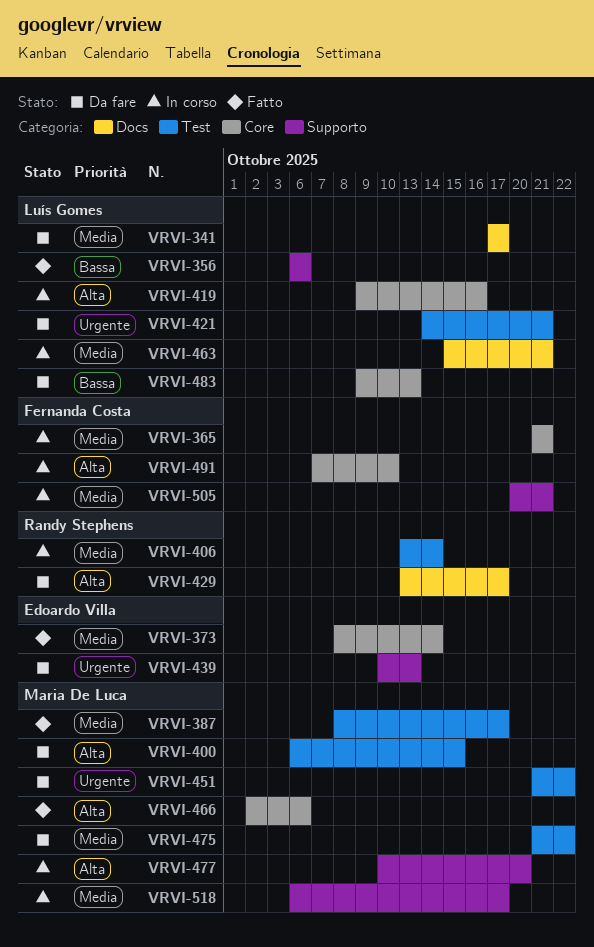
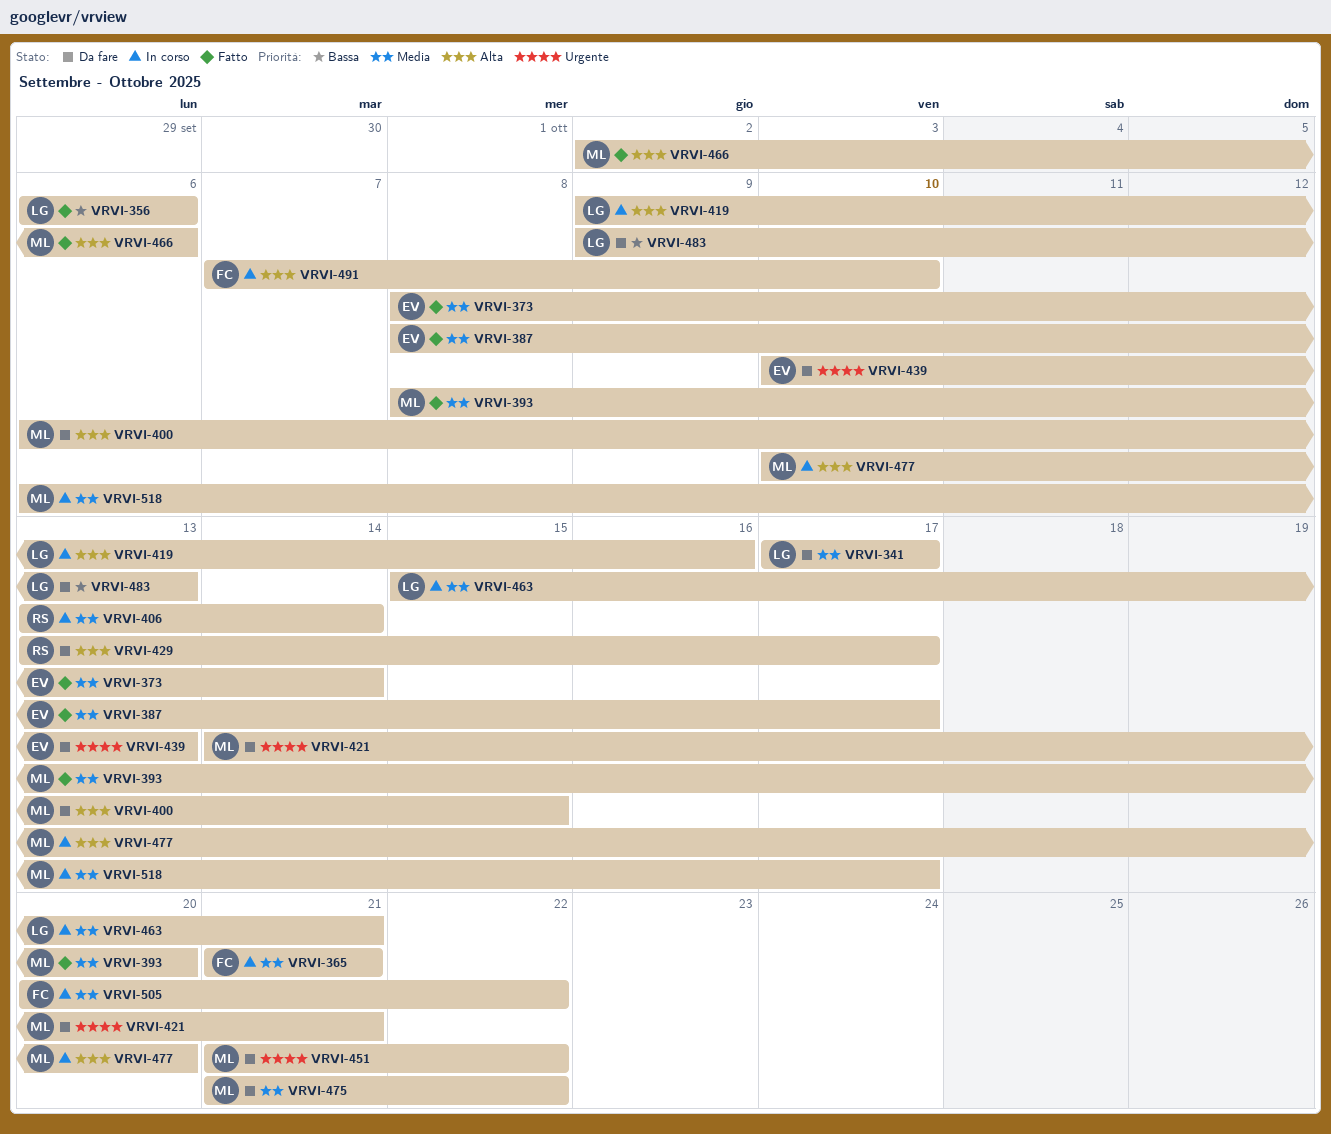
VRVI-387, owner: Maria De Luca -> Edoardo Villa
VRVI-393: none -> present
VRVI-421, owner: Luís Gomes -> Maria De Luca
VRVI-505, due: Oct 21 -> Oct 22

